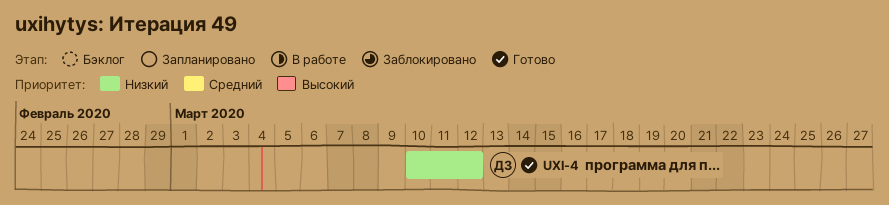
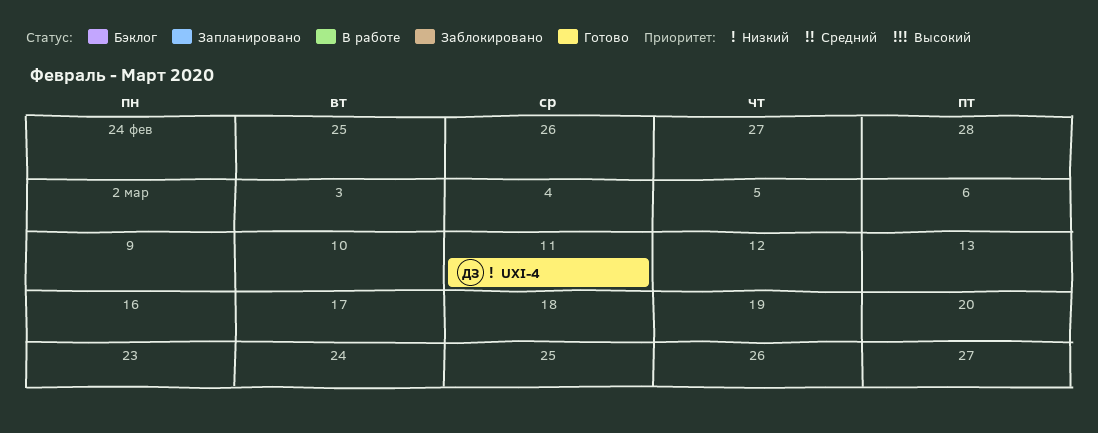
UXI-4, start: Mar 10 -> Mar 11
UXI-4, due: Mar 12 -> Mar 11

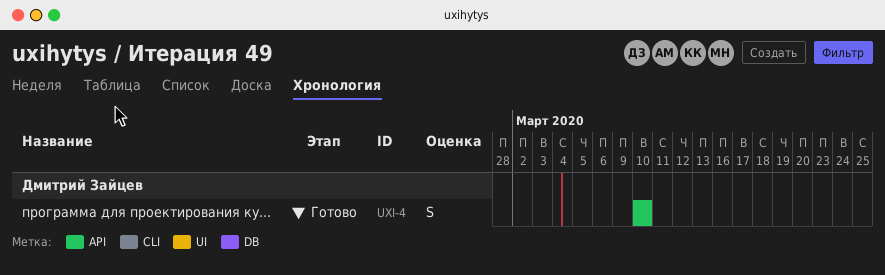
UXI-4, start: Mar 11 -> Mar 10
UXI-4, due: Mar 11 -> Mar 10

